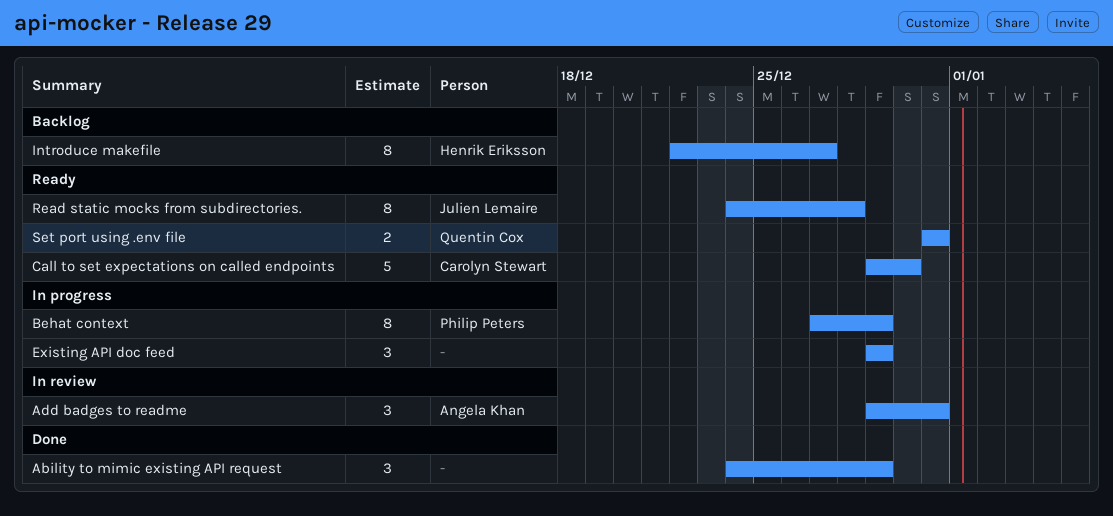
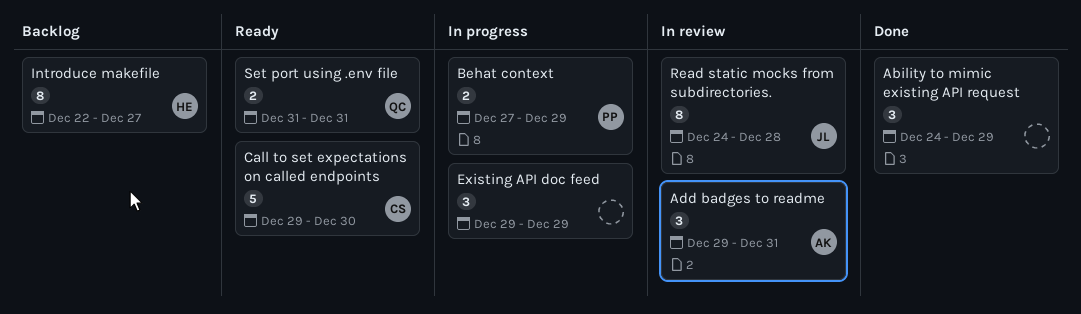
Behat context, estimate: 8 -> 2
Read static mocks from subdirectories., status: Ready -> In review

